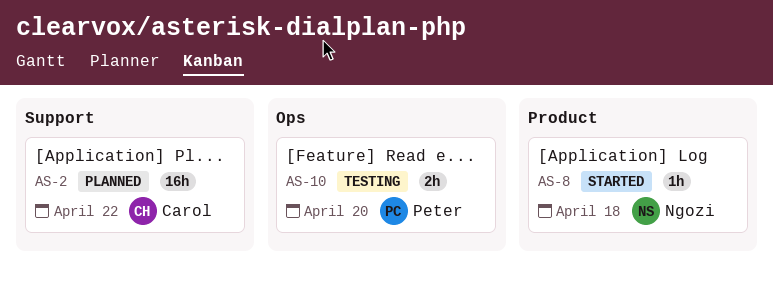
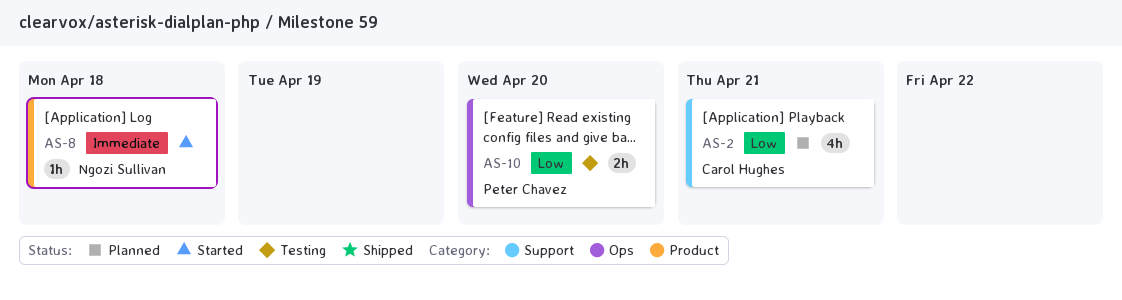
AS-2, estimate: 16h -> 4h
AS-2, due: Apr 22 -> Apr 21

